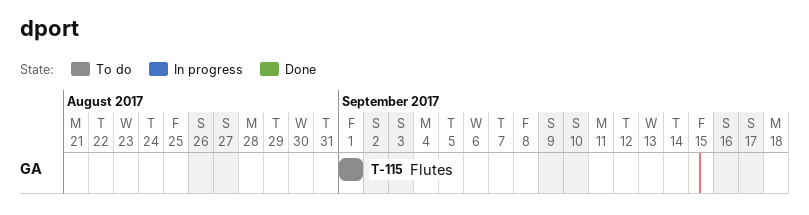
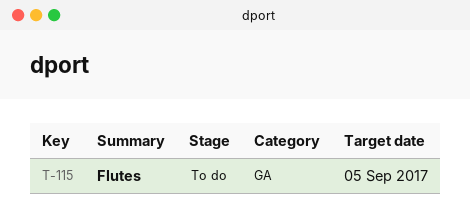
T-115, due: Sep 1 -> Sep 5

